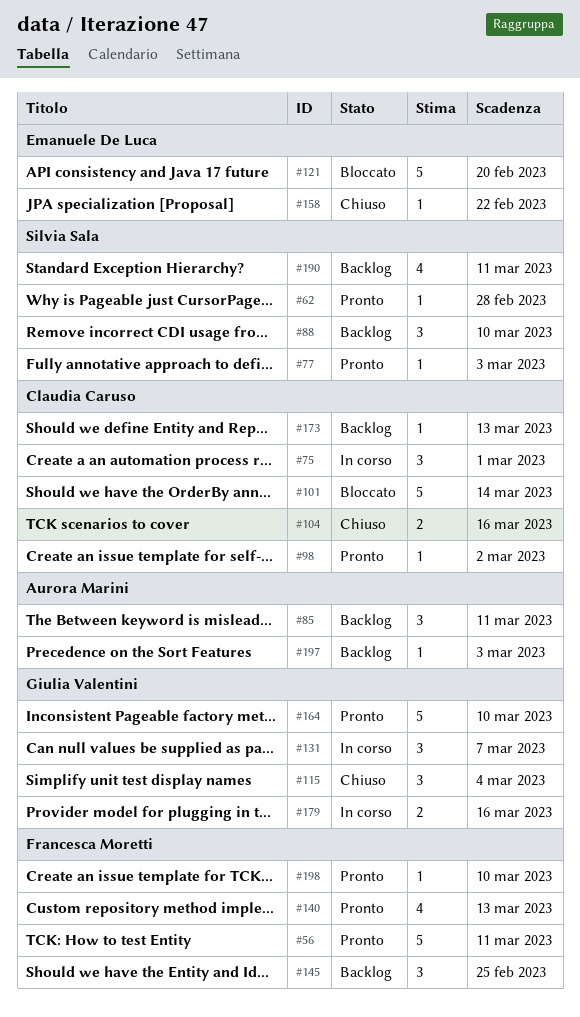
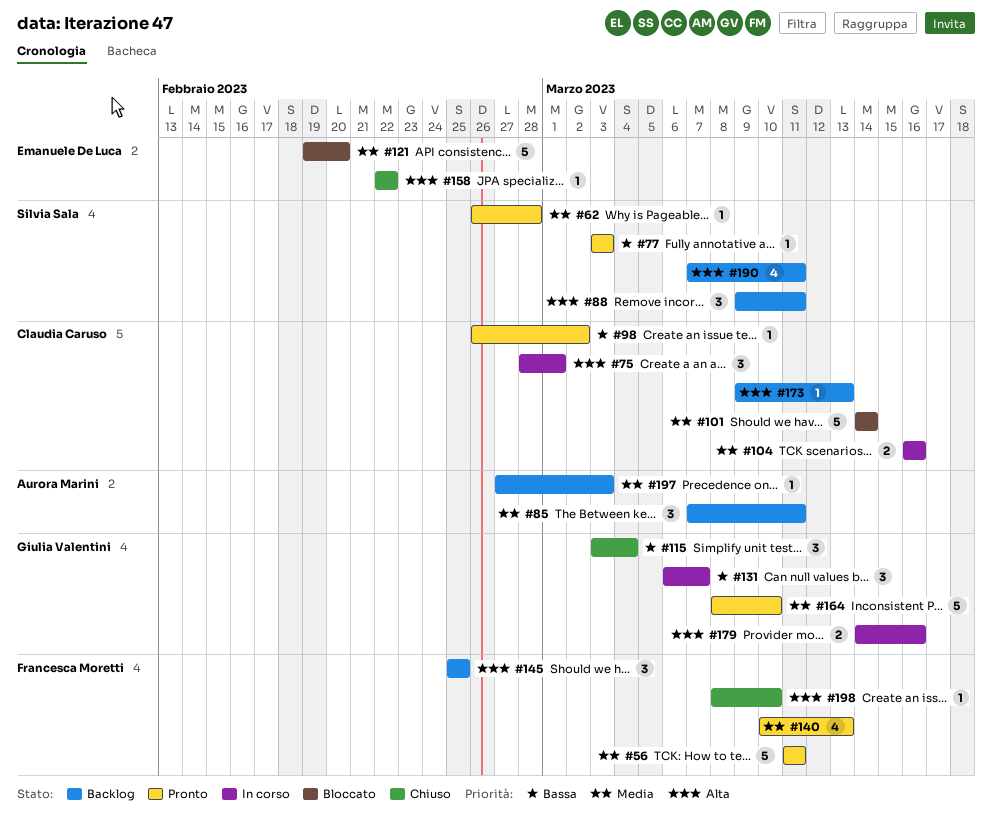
#88, due: Mar 10 -> Mar 11
#104, status: Chiuso -> In corso
#198, status: Pronto -> Chiuso

